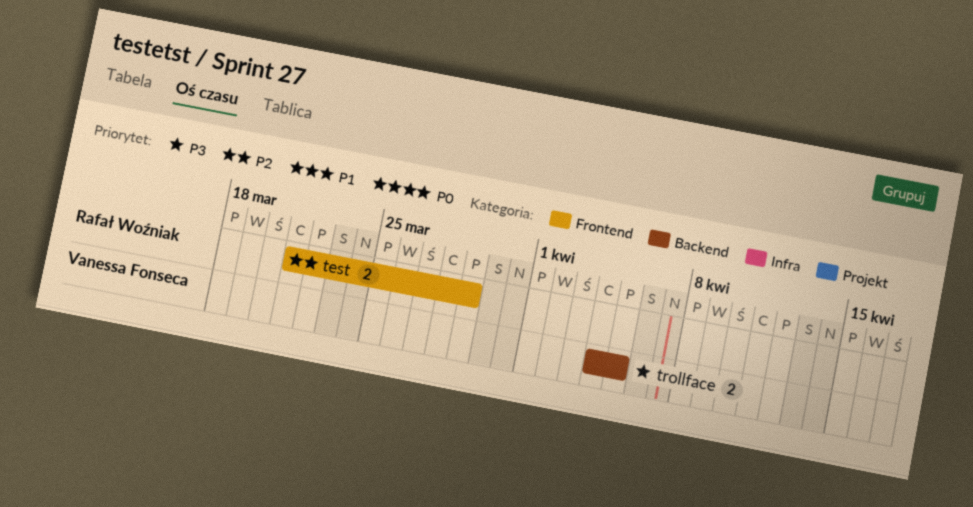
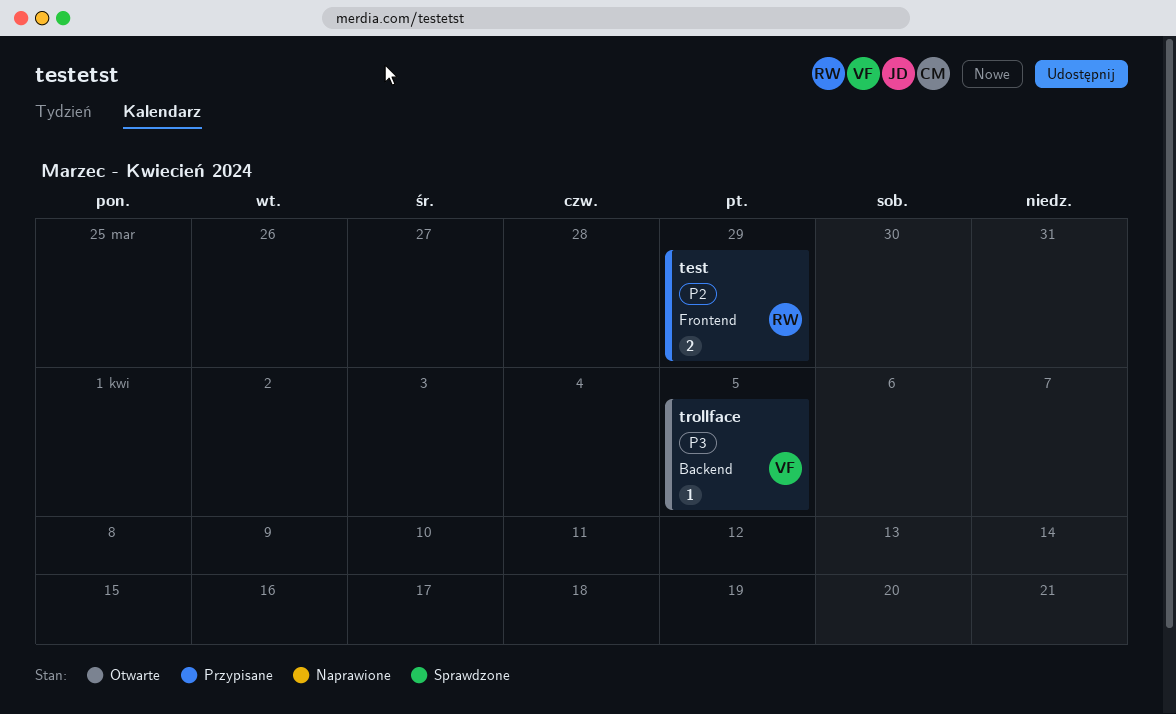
trollface, estimate: 2 -> 1

